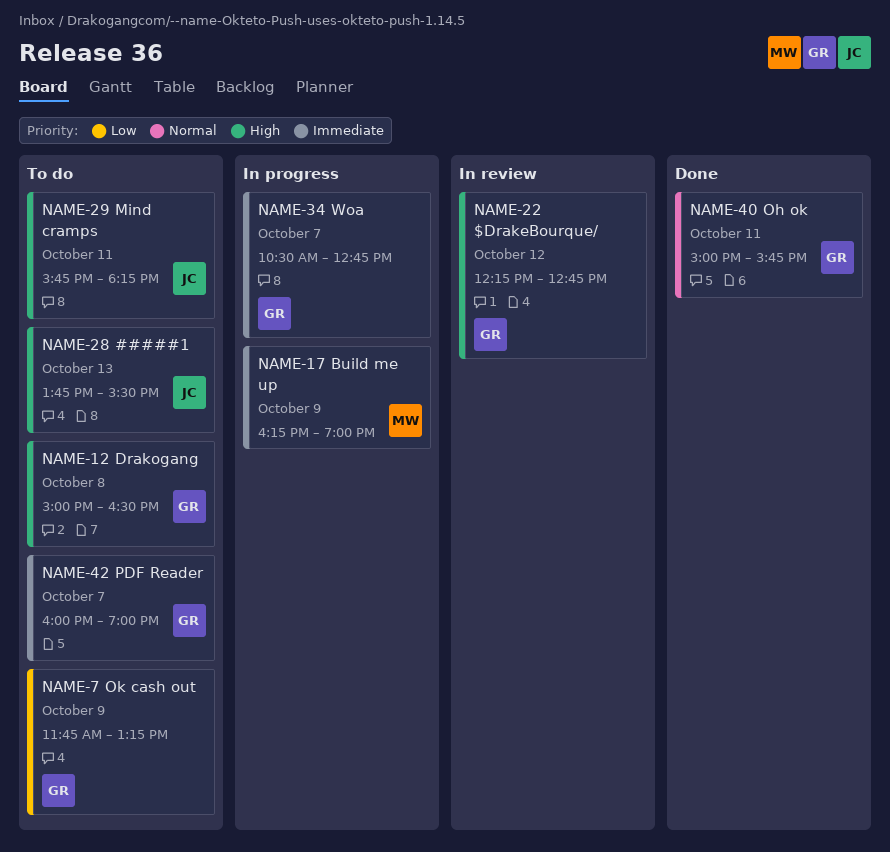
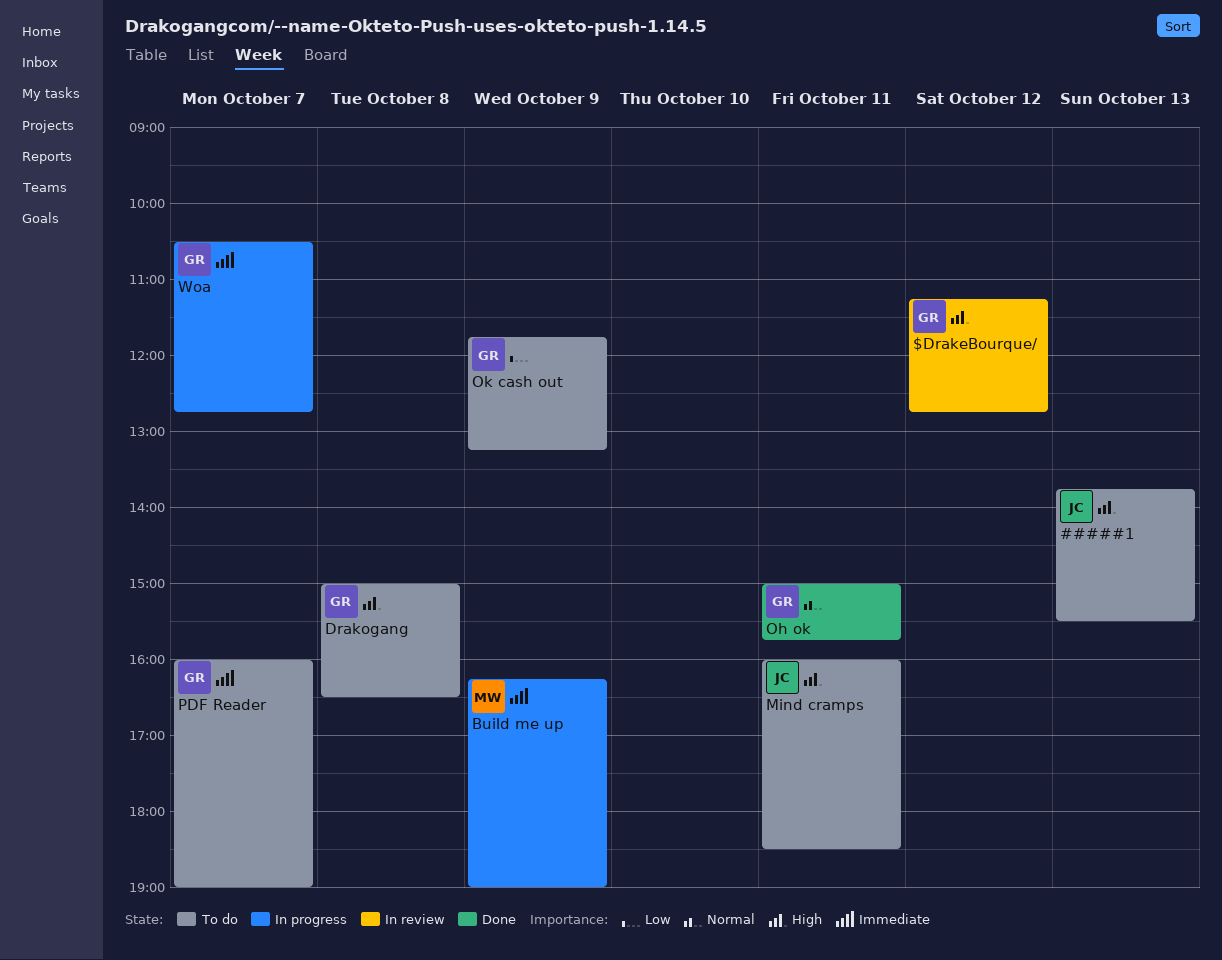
$DrakeBourque/, begins: 12:15 -> 11:15
Mind cramps, begins: 15:45 -> 16:00
Mind cramps, ends: 18:15 -> 18:30

